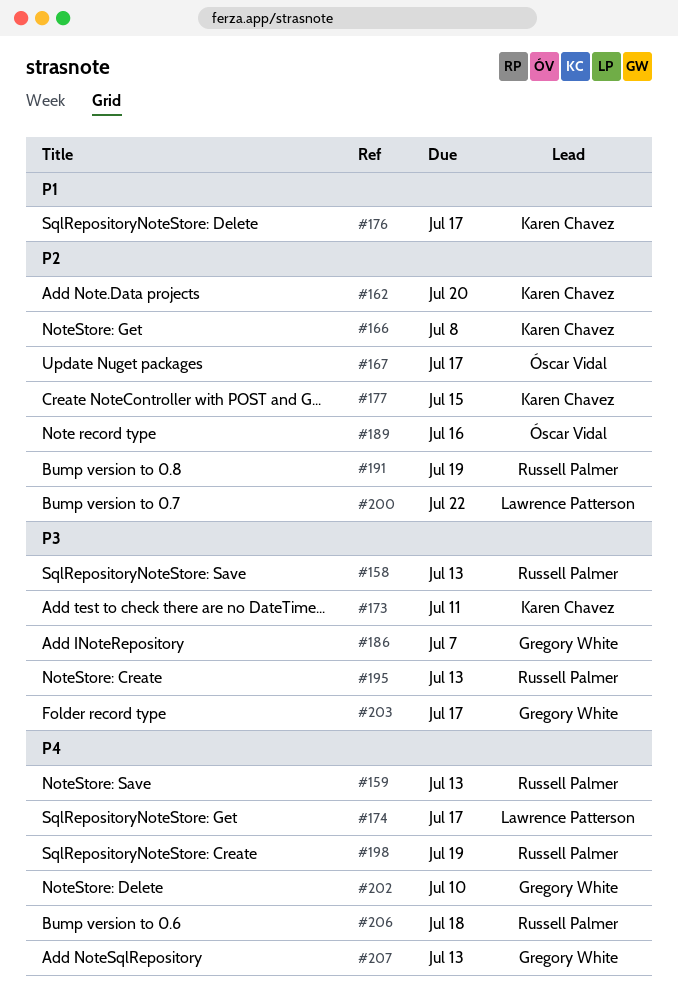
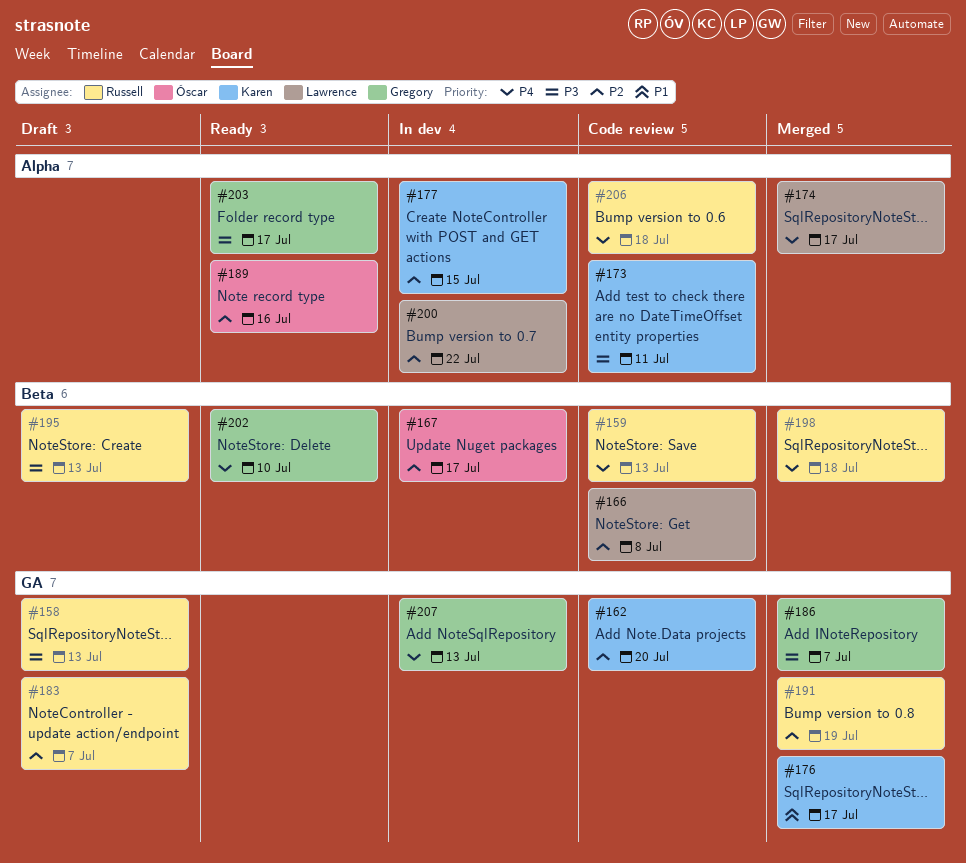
#166, owner: Karen Chavez -> Lawrence Patterson
#183: none -> present
#198, due: Jul 19 -> Jul 18

